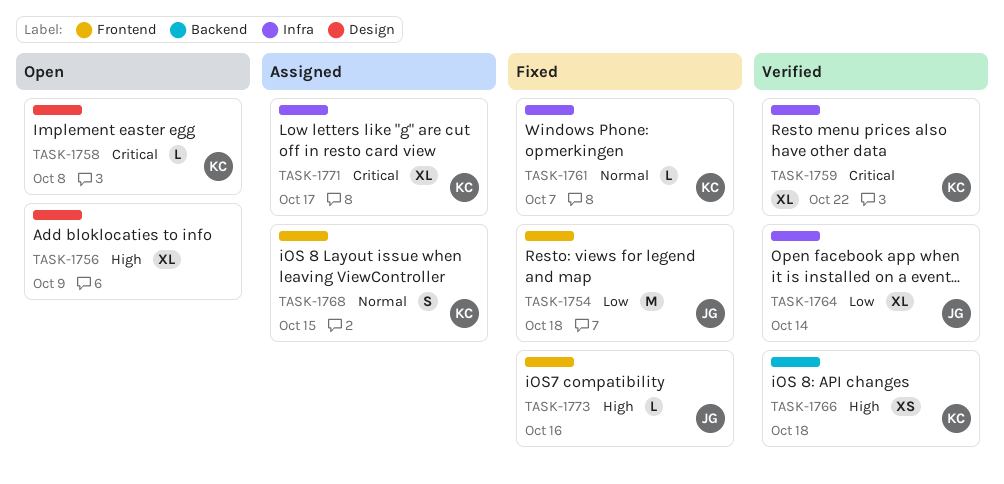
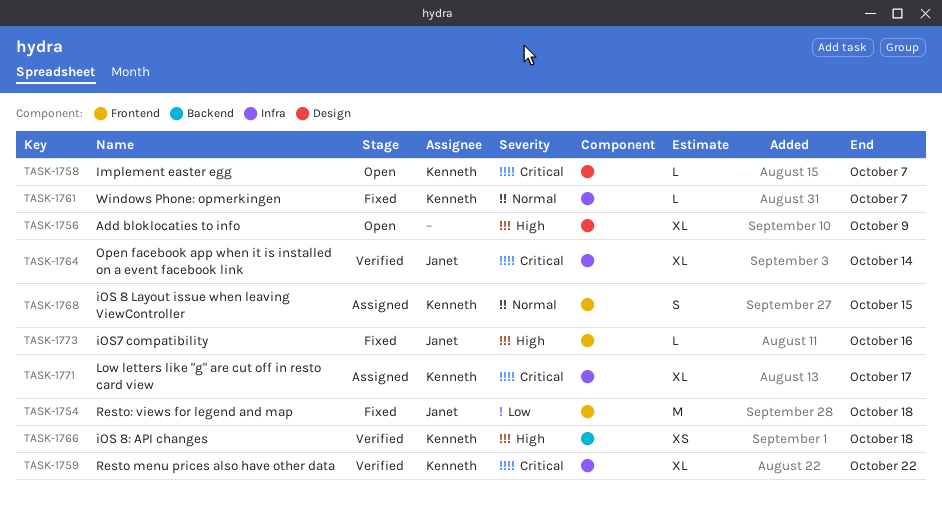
TASK-1758, due: Oct 8 -> Oct 7
TASK-1764, priority: Low -> Critical

